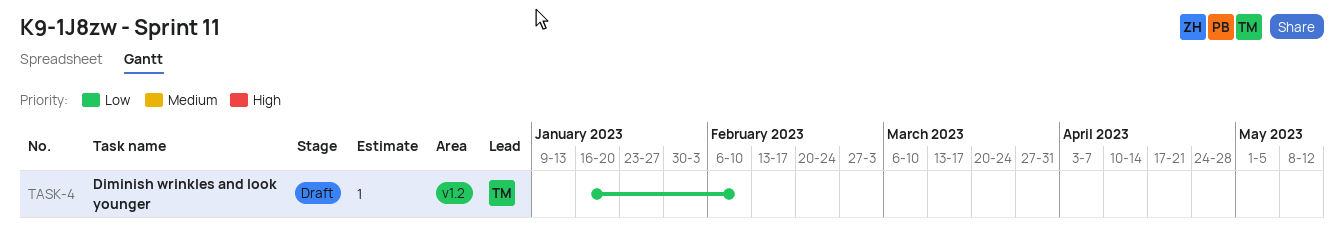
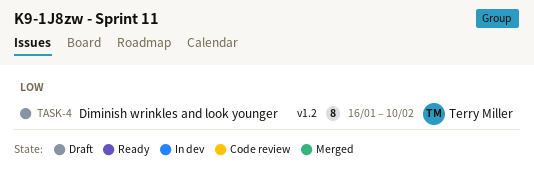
TASK-4, estimate: 1 -> 8

